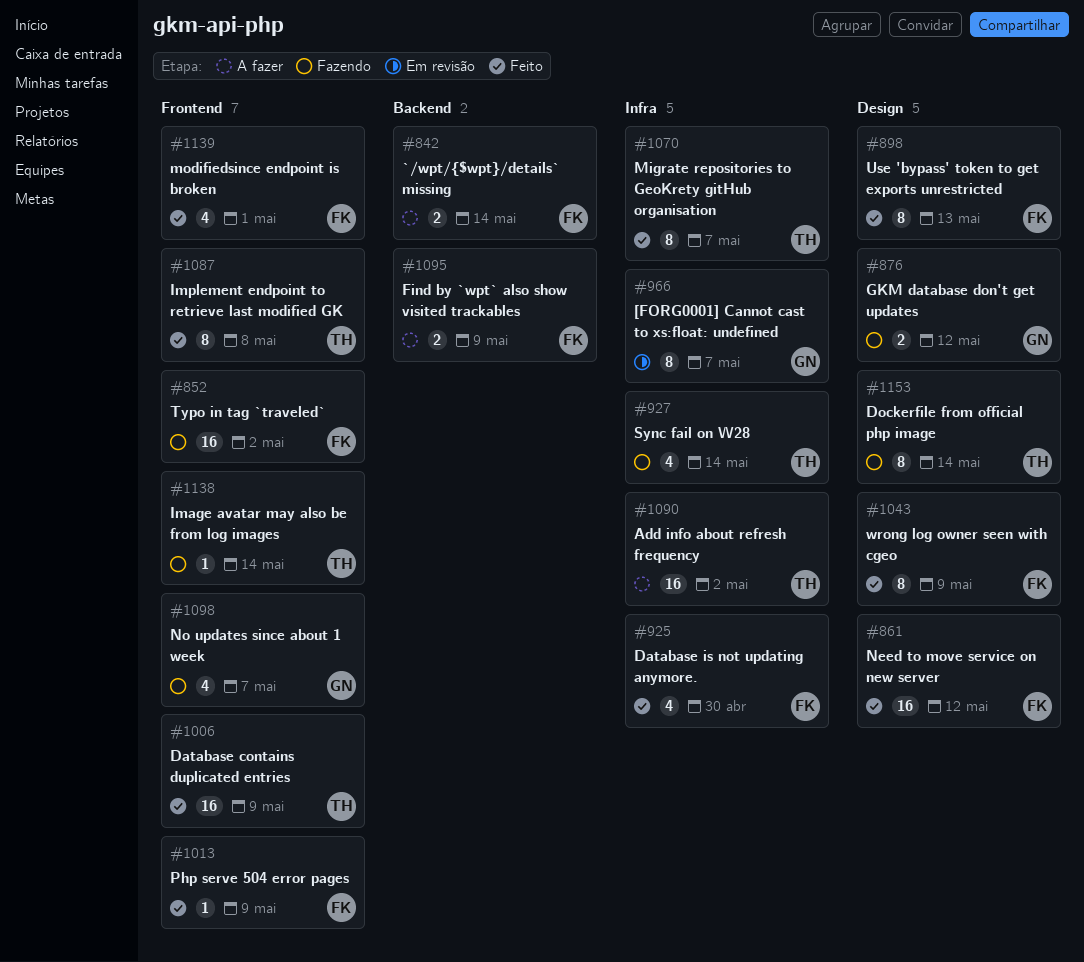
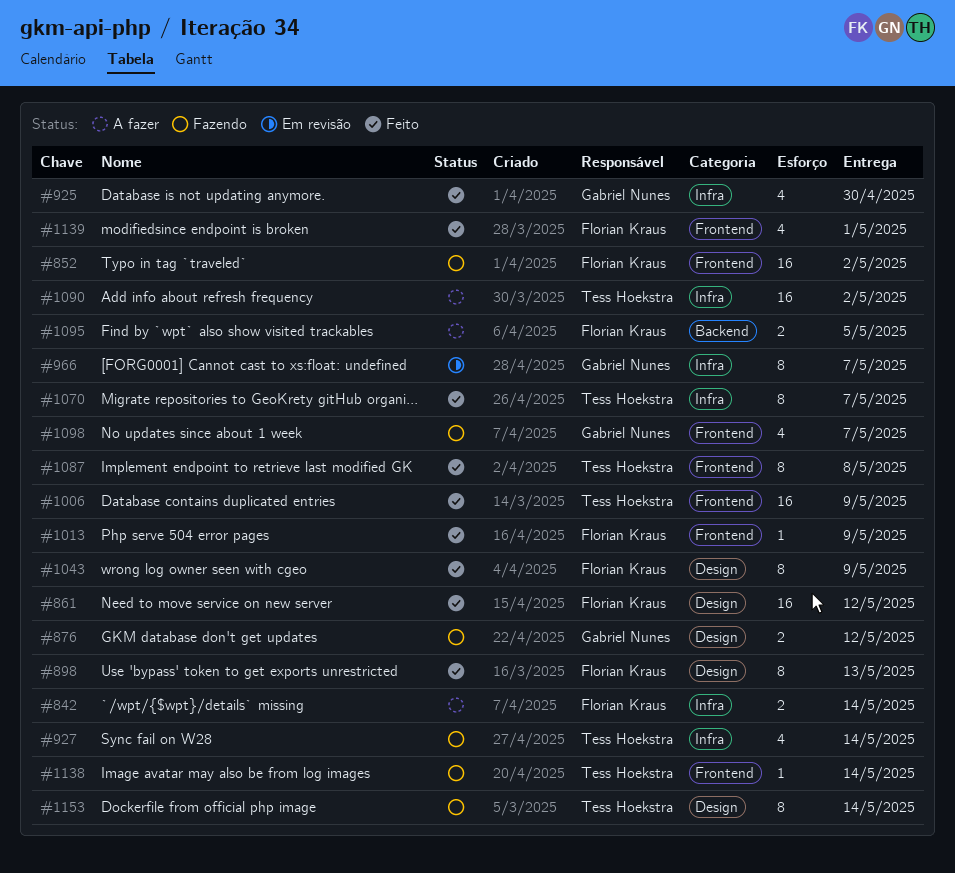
#842, label: Backend -> Infra
#925, owner: Florian Kraus -> Gabriel Nunes
#1095, due: May 9 -> May 5

